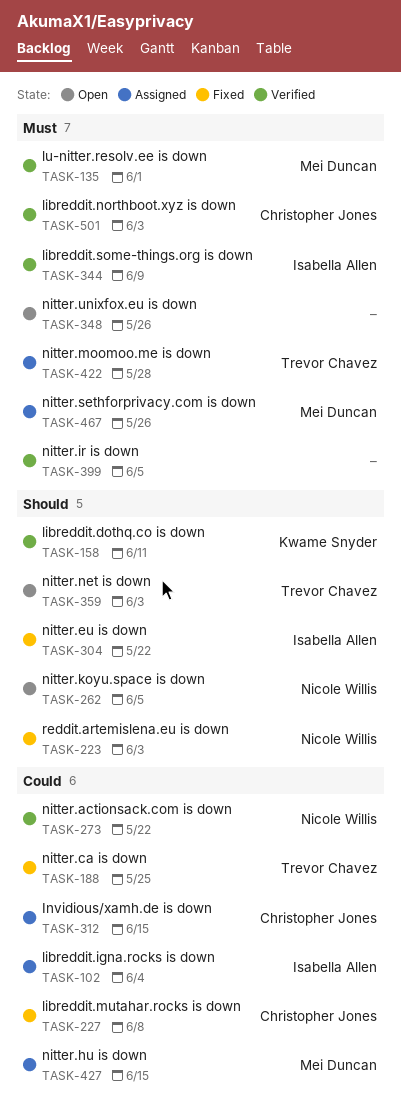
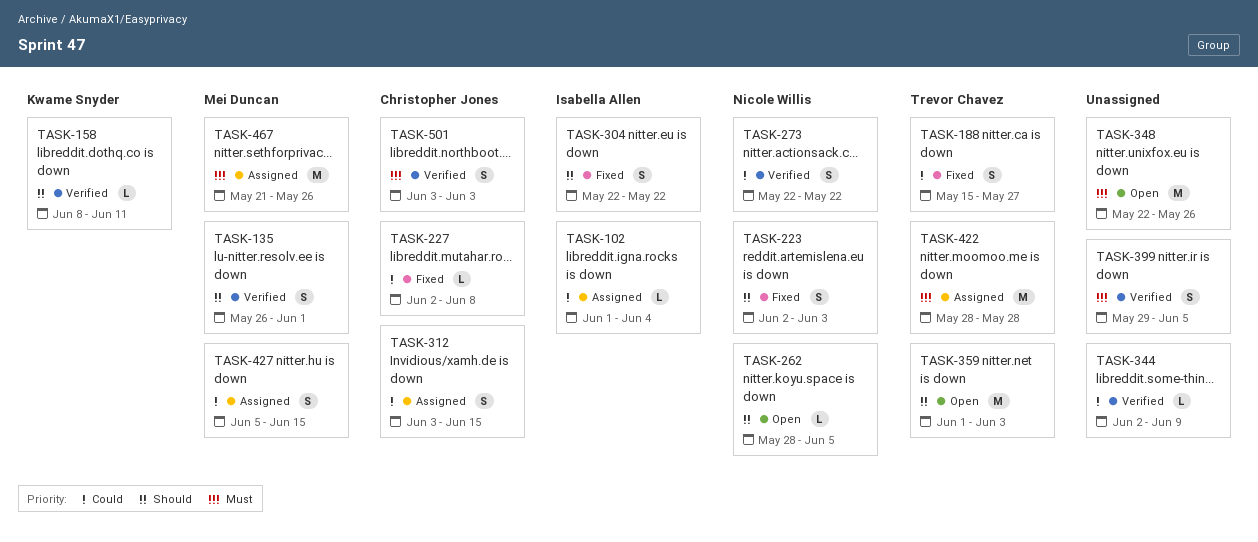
TASK-135, priority: Must -> Should
TASK-188, due: May 25 -> May 27
TASK-344, owner: Isabella Allen -> none
TASK-344, priority: Must -> Could

